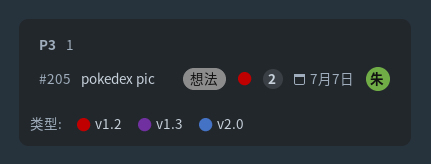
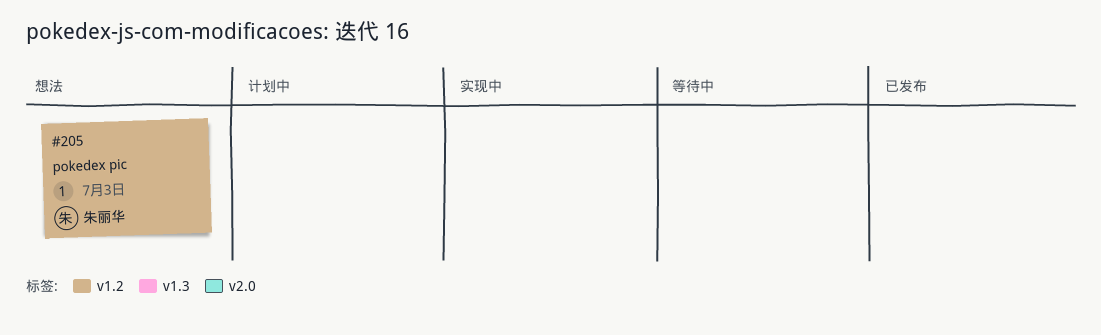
#205, estimate: 2 -> 1
#205, due: Jul 7 -> Jul 3

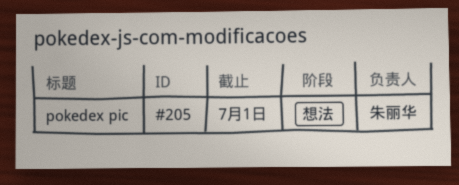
#205, due: Jul 3 -> Jul 1

